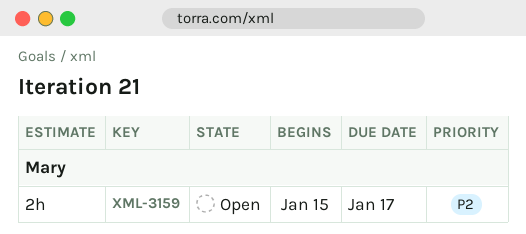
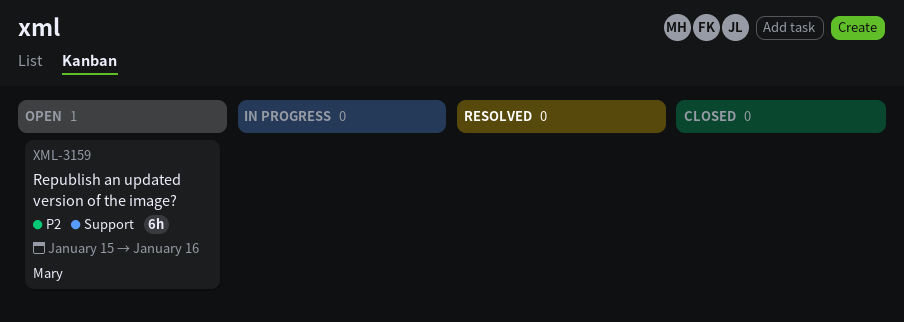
XML-3159, estimate: 2h -> 6h
XML-3159, due: Jan 17 -> Jan 16

